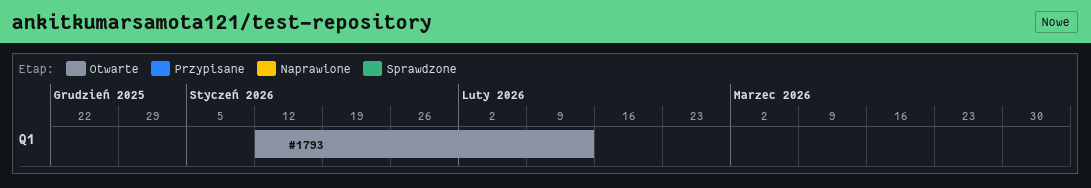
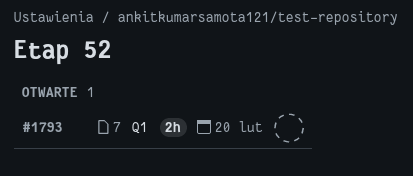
#1793, due: Feb 13 -> Feb 20

